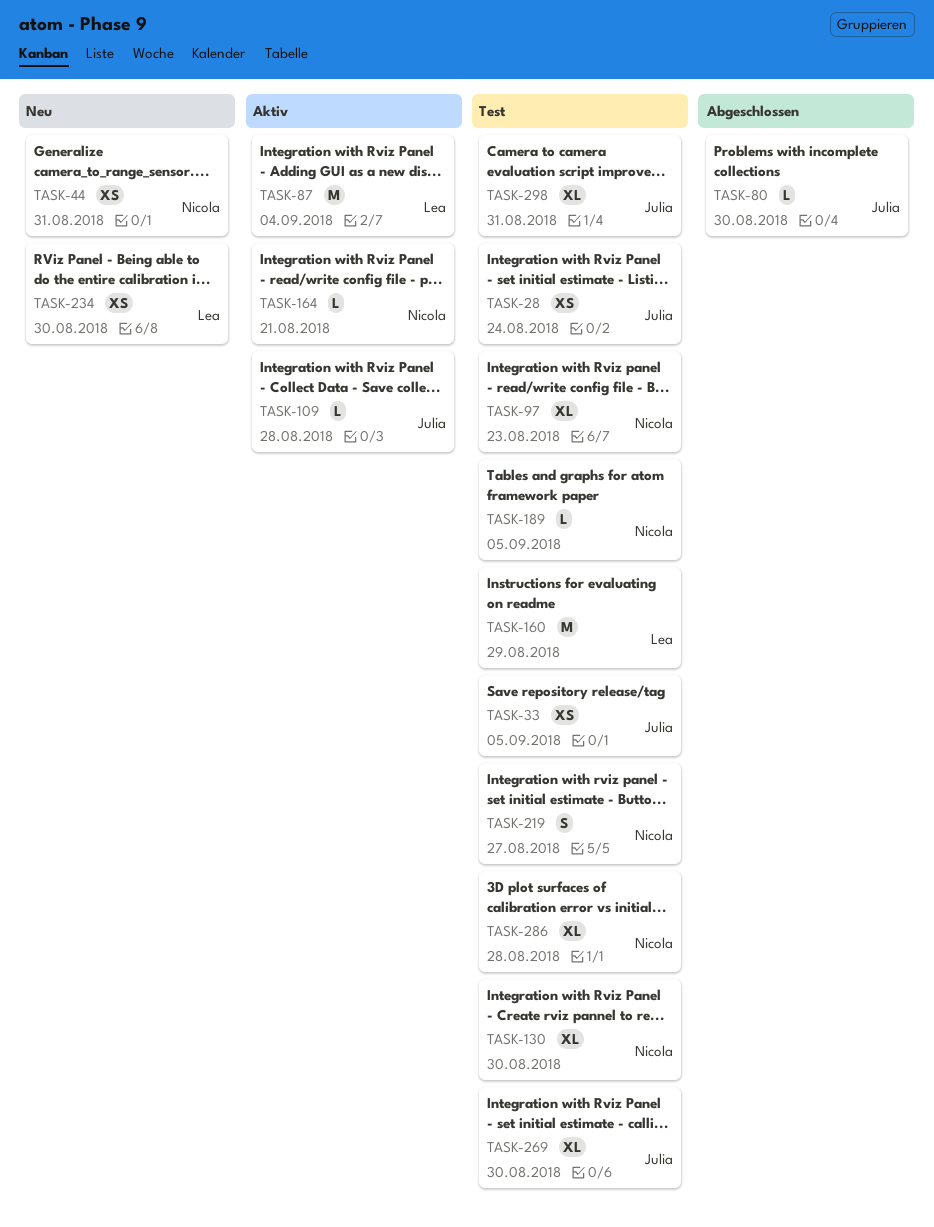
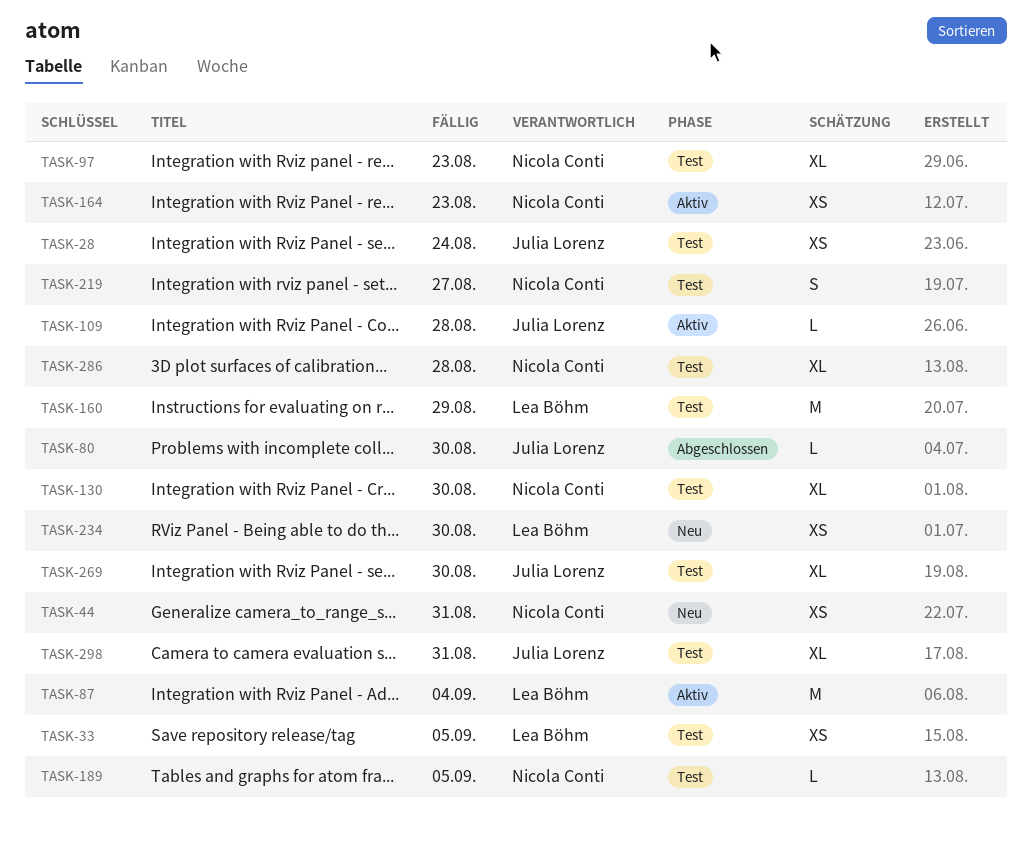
TASK-33, owner: Julia Lorenz -> Lea Böhm
TASK-164, estimate: L -> XS
TASK-164, due: Aug 21 -> Aug 23

